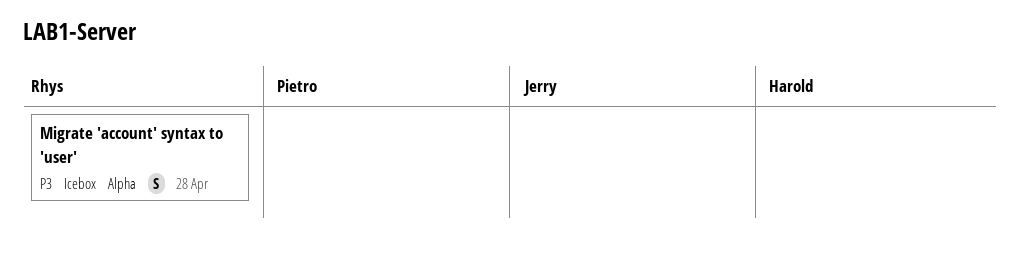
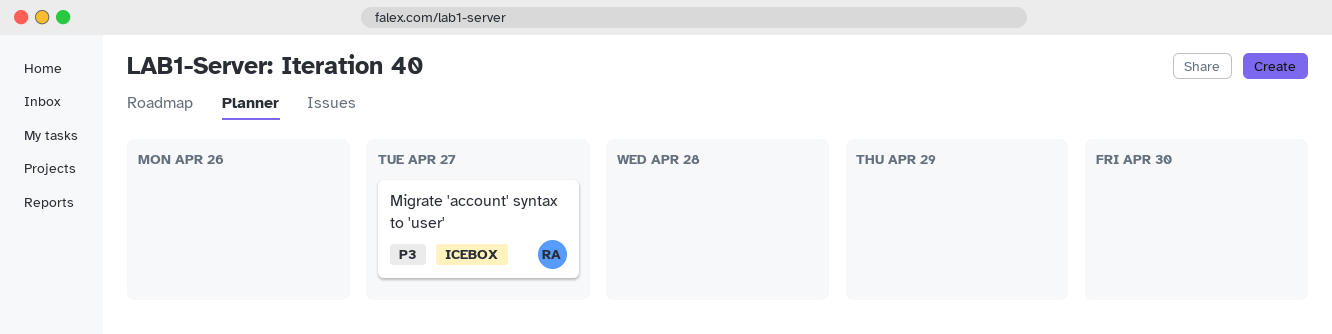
Migrate 'account' syntax to 'user', due: Apr 28 -> Apr 27

